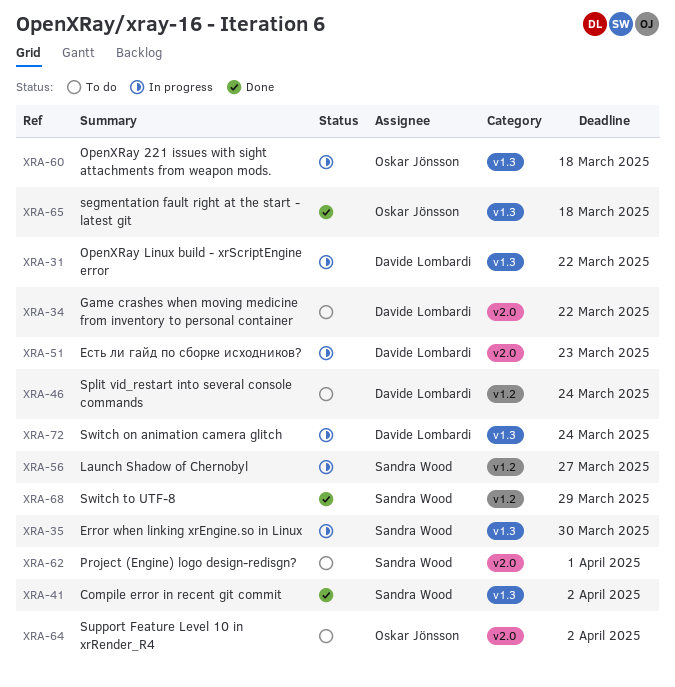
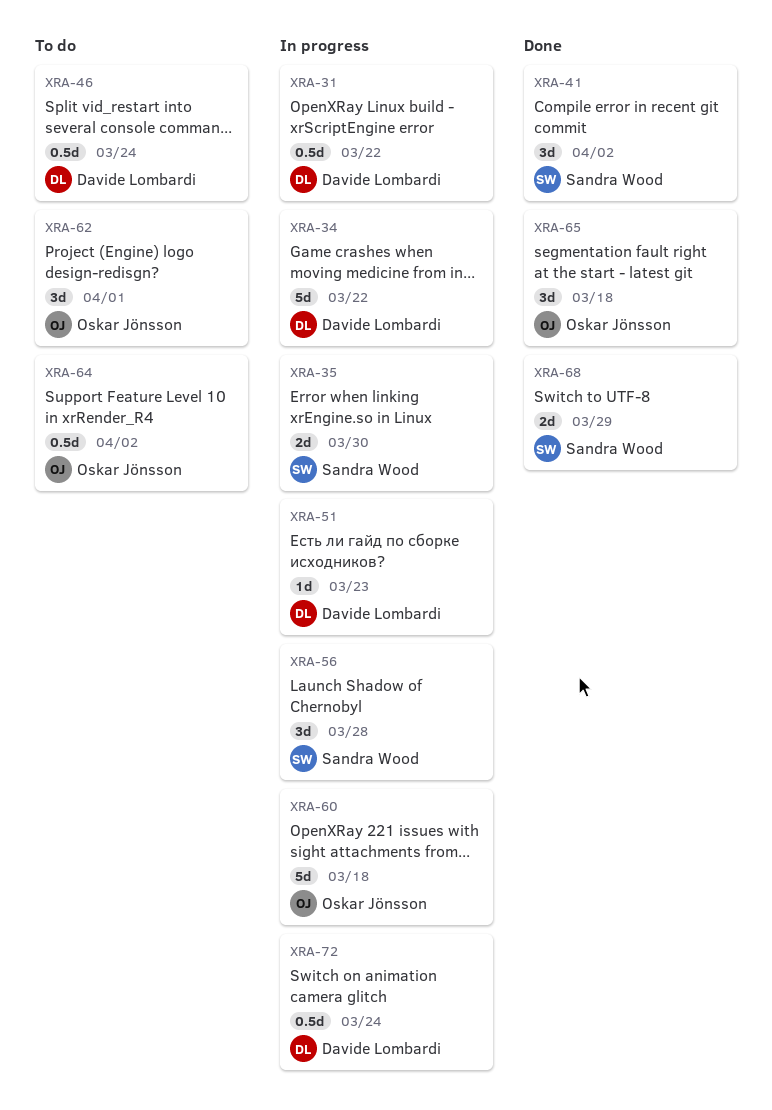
XRA-34, status: To do -> In progress
XRA-56, due: Mar 27 -> Mar 28
XRA-62, owner: Sandra Wood -> Oskar Jönsson

